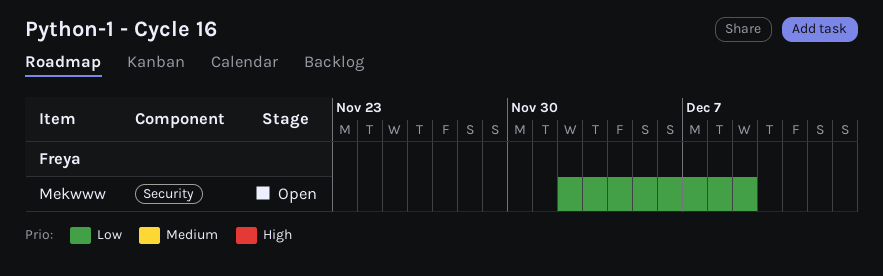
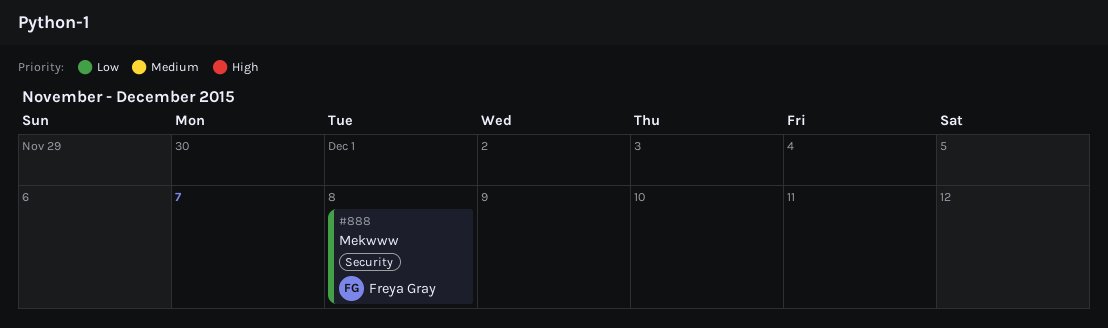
Mekwww, due: Dec 9 -> Dec 8

